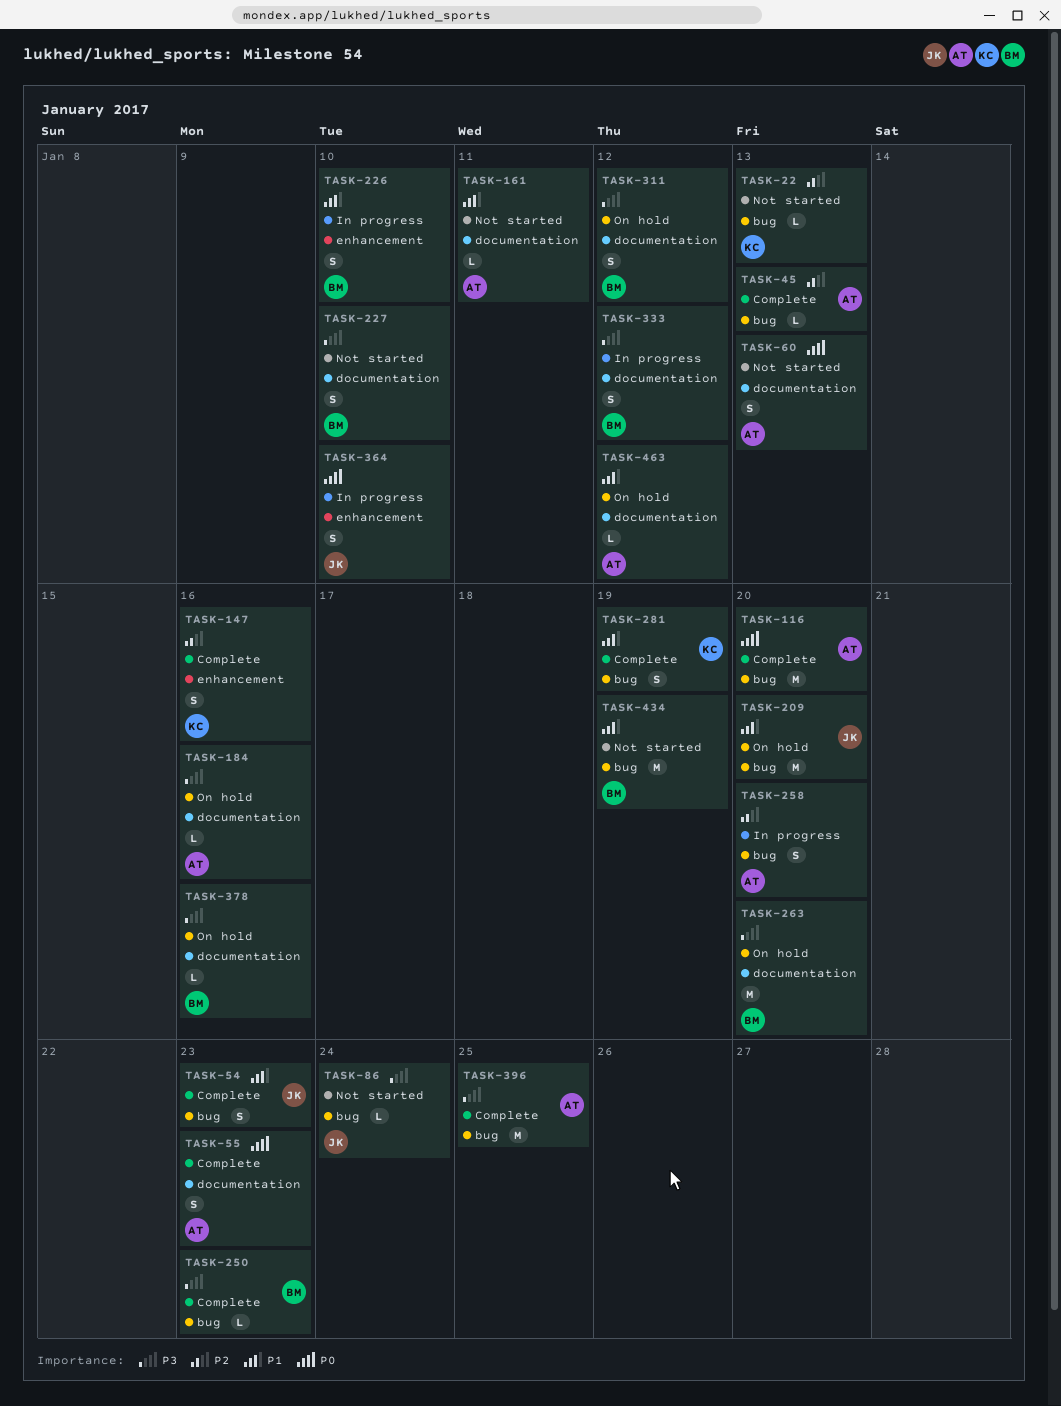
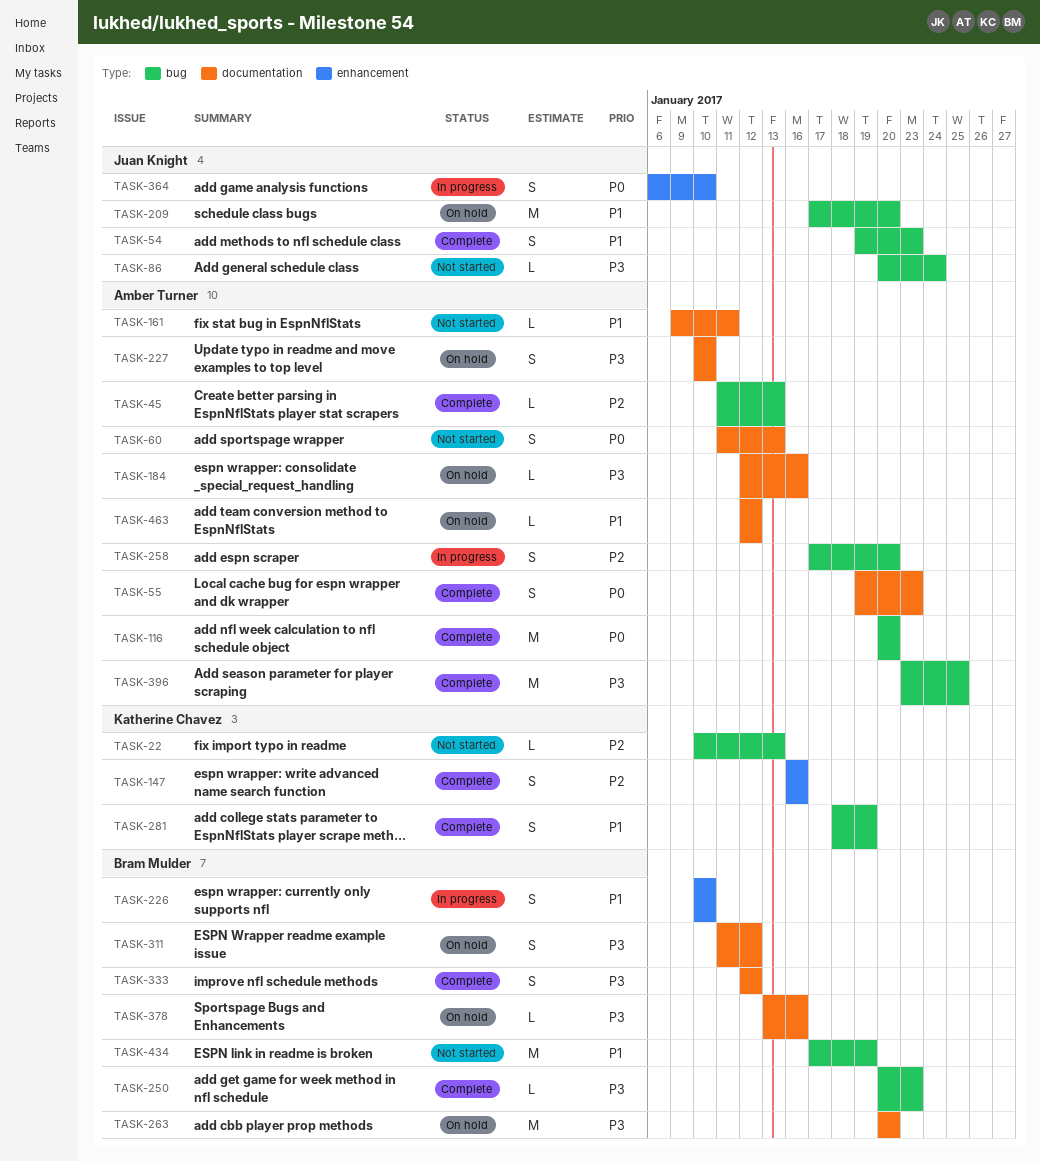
TASK-227, status: Not started -> On hold
TASK-227, owner: Bram Mulder -> Amber Turner
TASK-333, status: In progress -> Complete

